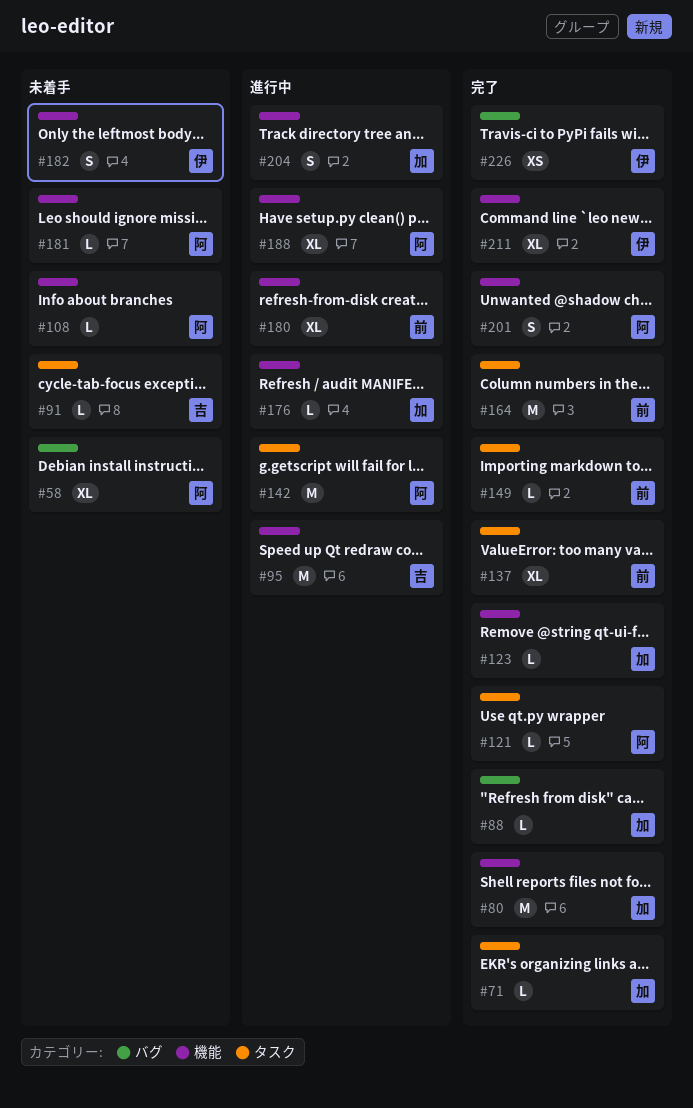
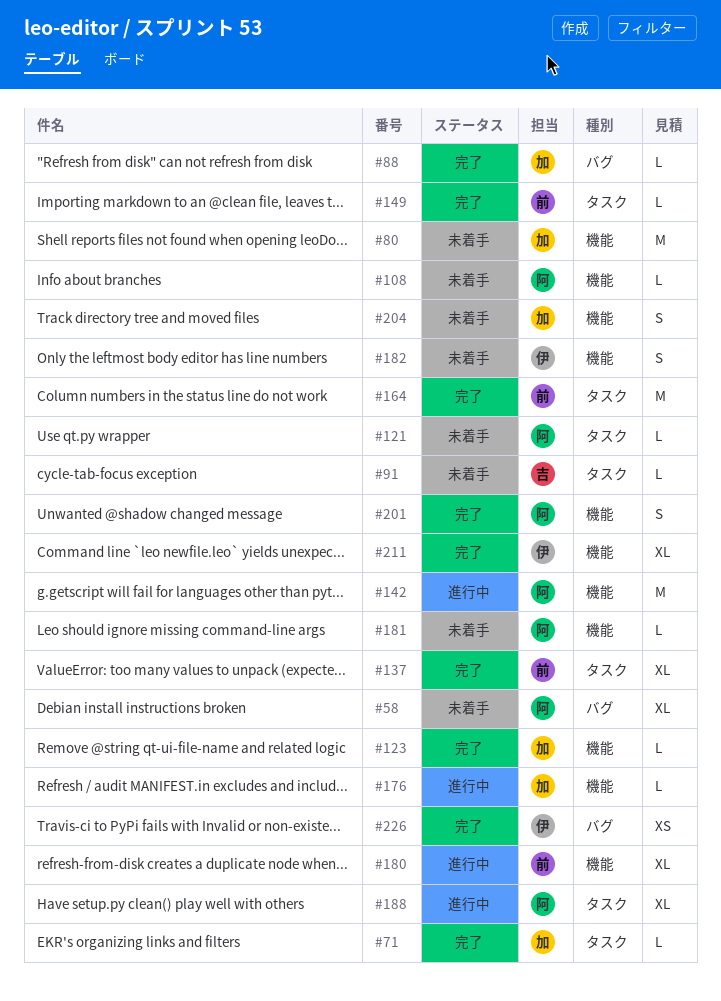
#80, status: 完了 -> 未着手
#95: present -> none
#121, status: 完了 -> 未着手
#142, label: タスク -> 機能
#188, label: 機能 -> タスク
#204, status: 進行中 -> 未着手

